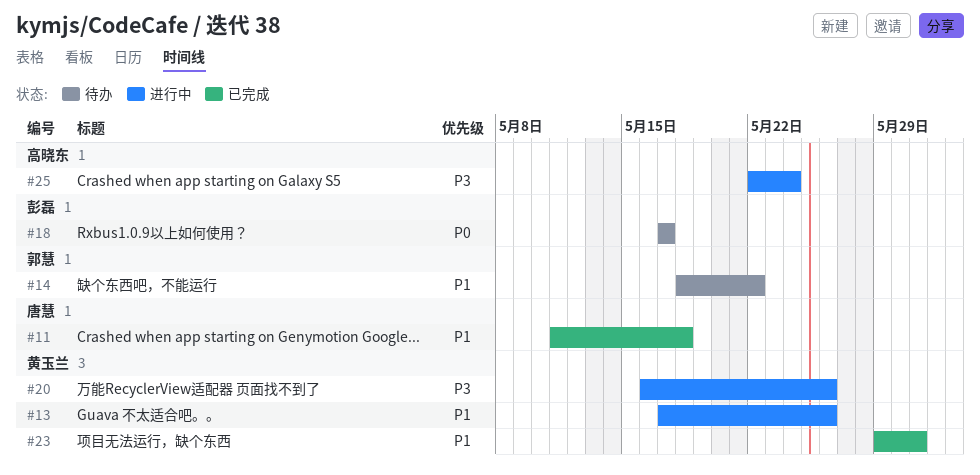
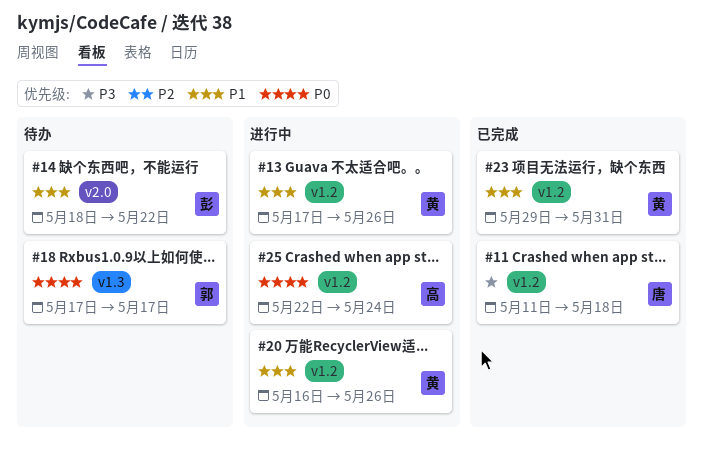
#11, priority: P1 -> P3
#14, owner: 郭慧 -> 彭磊
#18, owner: 彭磊 -> 郭慧
#20, priority: P3 -> P1
#25, priority: P3 -> P0

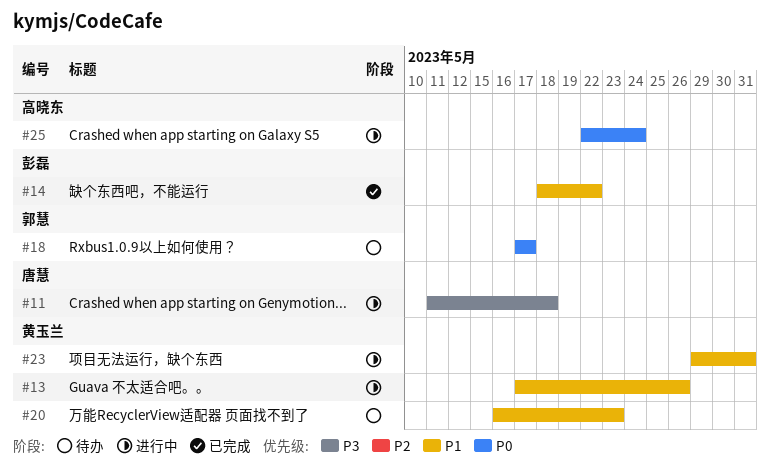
#11, status: 已完成 -> 进行中
#14, status: 待办 -> 已完成
#20, status: 进行中 -> 待办
#20, due: May 26 -> May 23
#23, status: 已完成 -> 进行中

